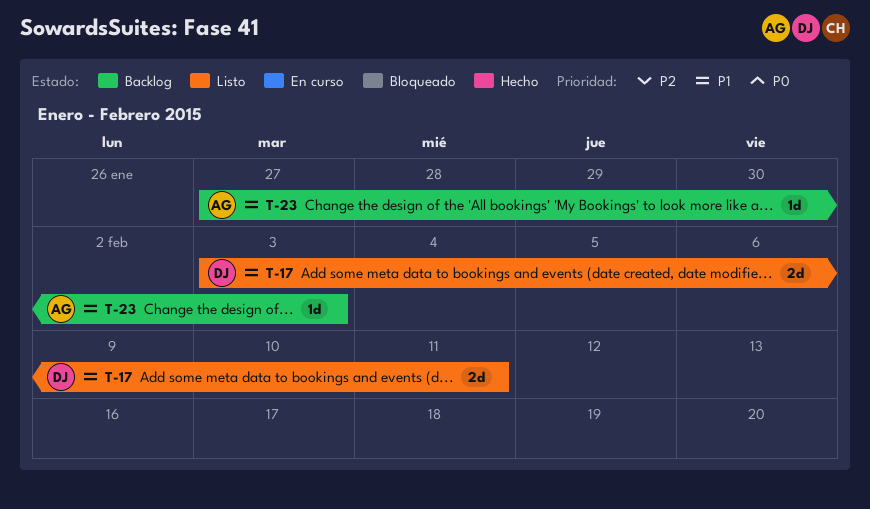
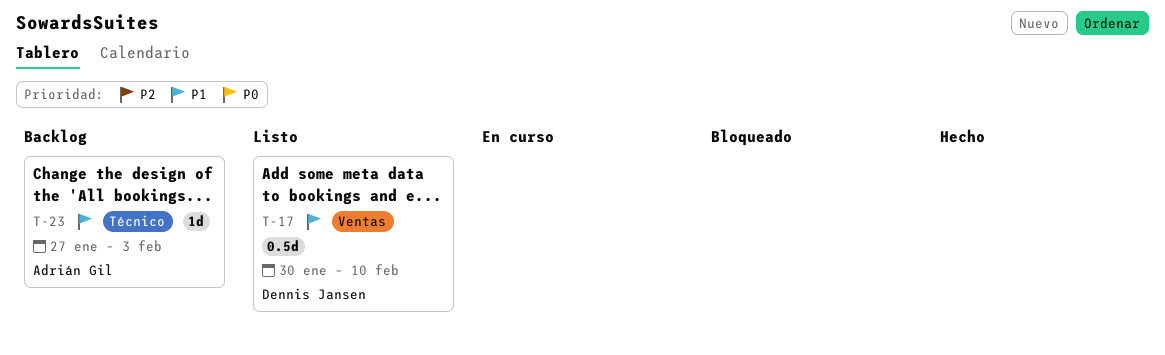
T-17, estimate: 2d -> 0.5d
T-17, start: Feb 3 -> Jan 30
T-17, due: Feb 11 -> Feb 10

